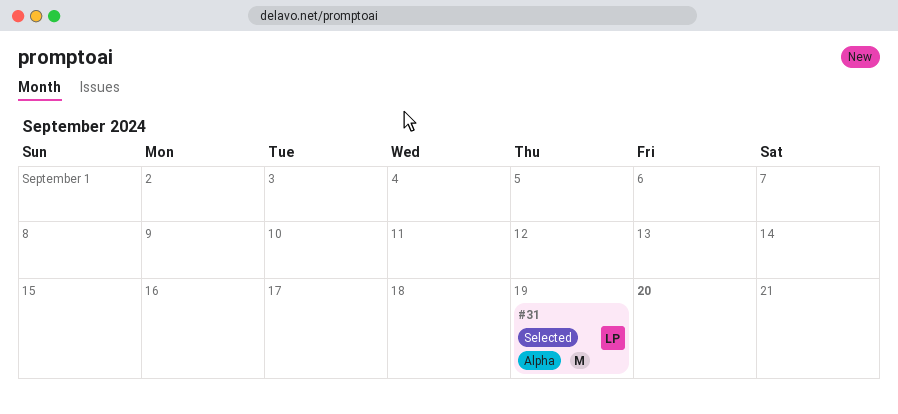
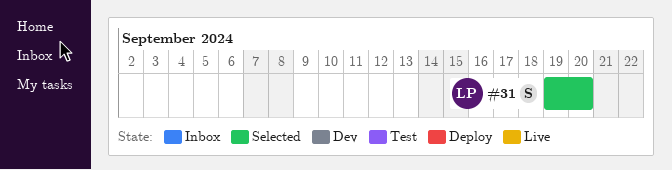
#31, estimate: M -> S
#31, due: Sep 19 -> Sep 20

